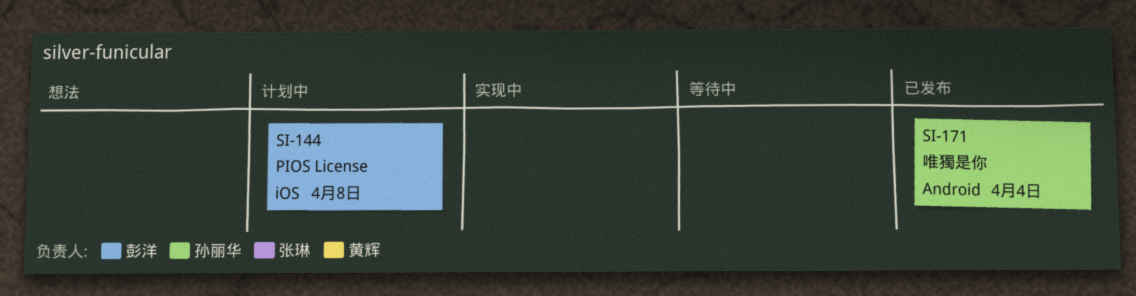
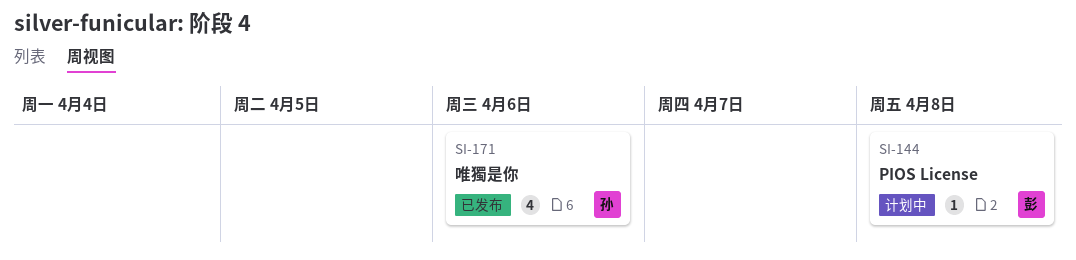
SI-171, due: Apr 4 -> Apr 6

